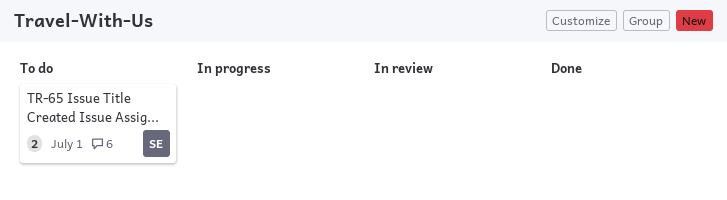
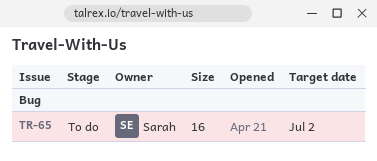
TR-65, estimate: 2 -> 16
TR-65, due: Jul 1 -> Jul 2

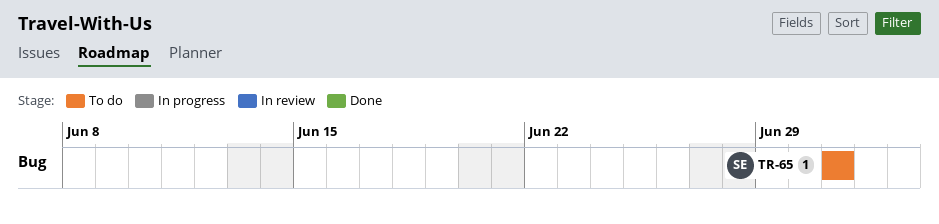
TR-65, estimate: 16 -> 1
TR-65, due: Jul 2 -> Jul 1

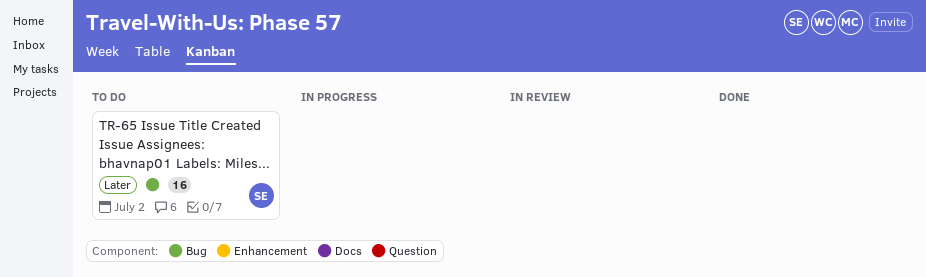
TR-65, estimate: 1 -> 16
TR-65, due: Jul 1 -> Jul 2

